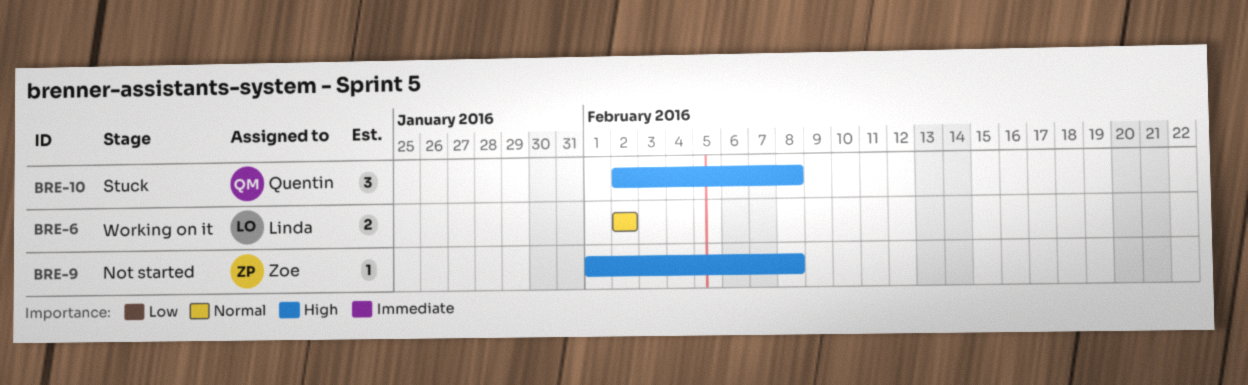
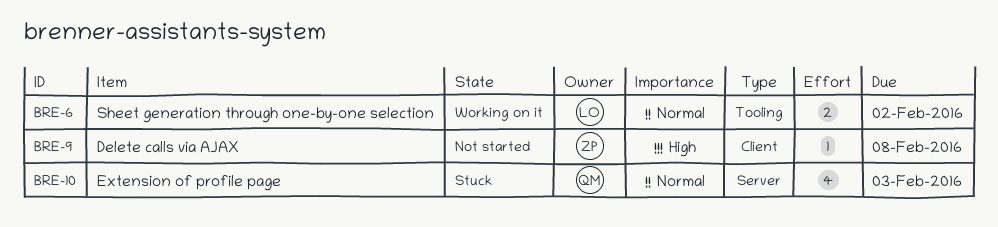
BRE-10, priority: High -> Normal
BRE-10, estimate: 3 -> 4
BRE-10, due: Feb 8 -> Feb 3

